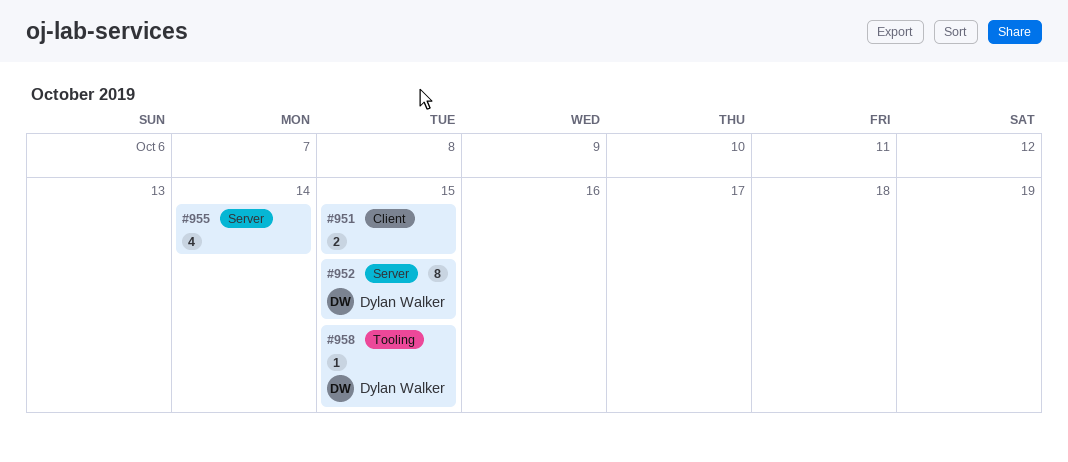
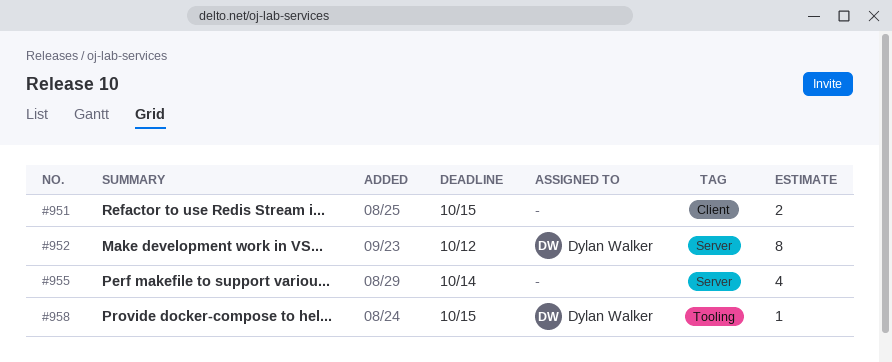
#952, due: Oct 15 -> Oct 12

